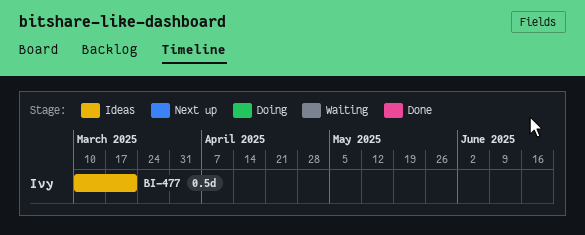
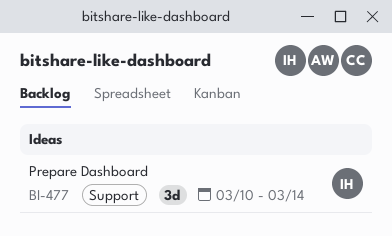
BI-477, estimate: 0.5d -> 3d
BI-477, due: Mar 21 -> Mar 14

